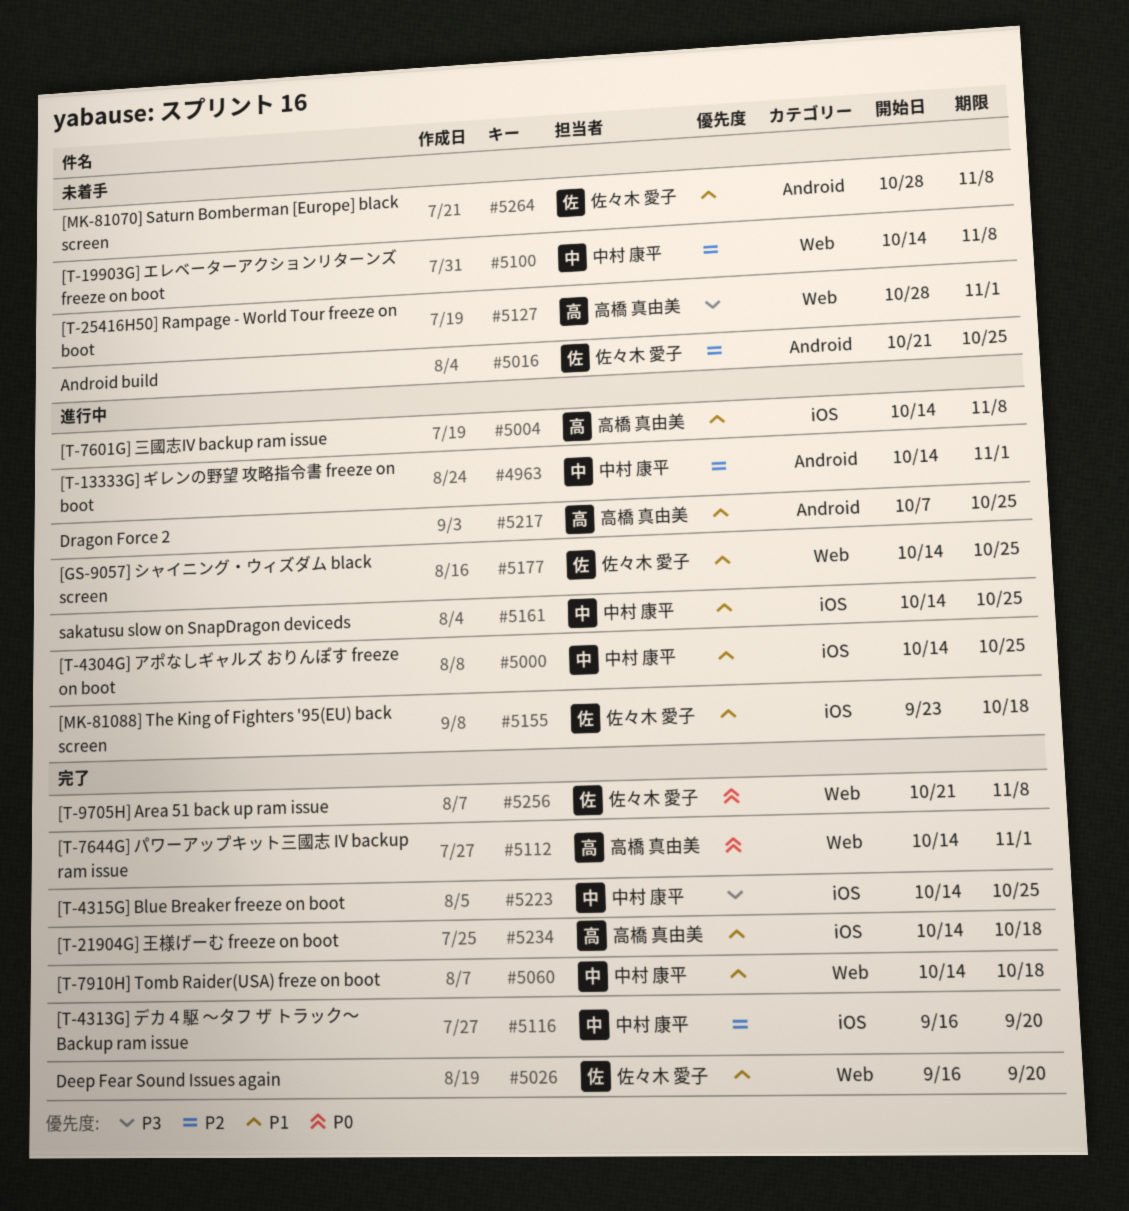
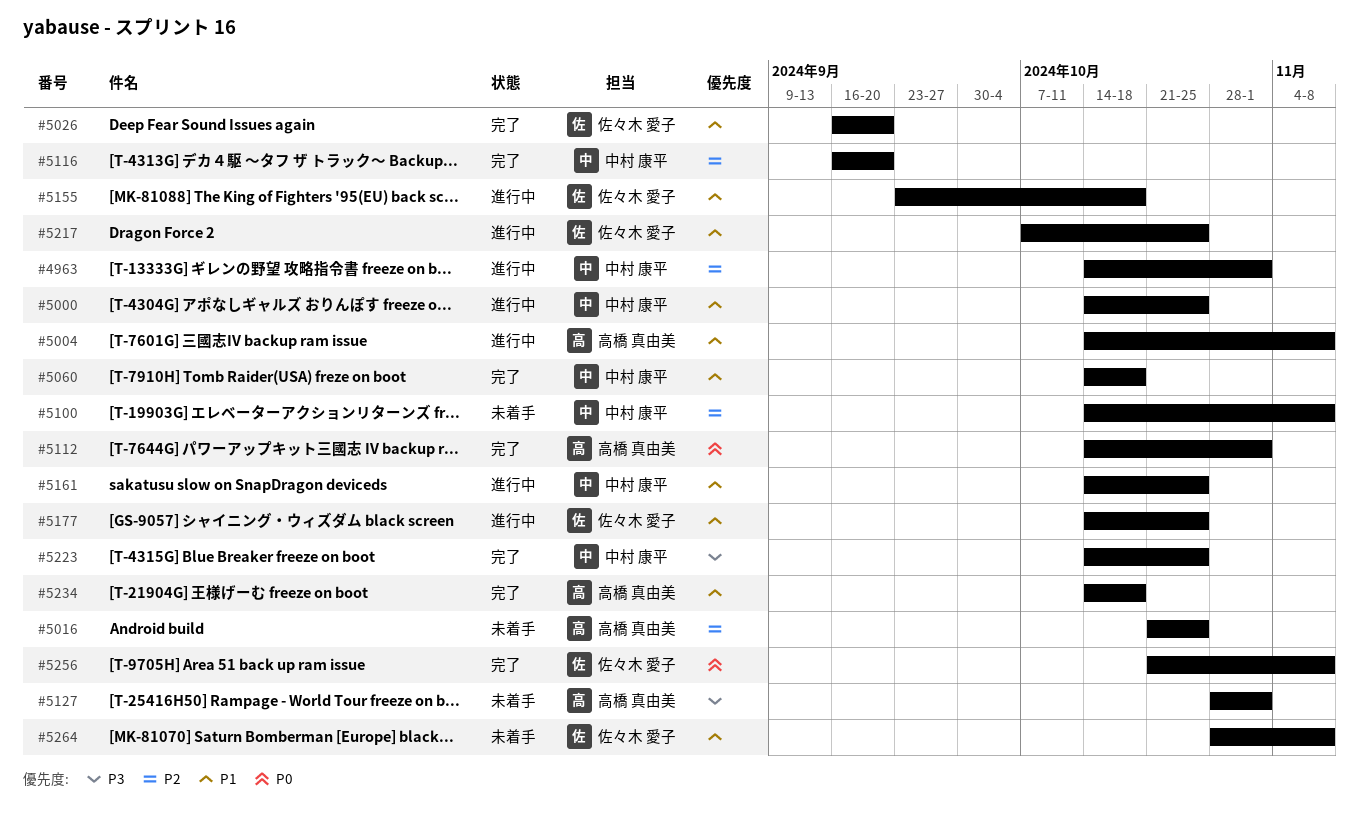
#5016, owner: 佐々木 愛子 -> 高橋 真由美
#5217, owner: 高橋 真由美 -> 佐々木 愛子

